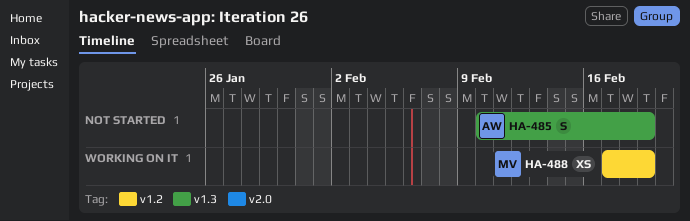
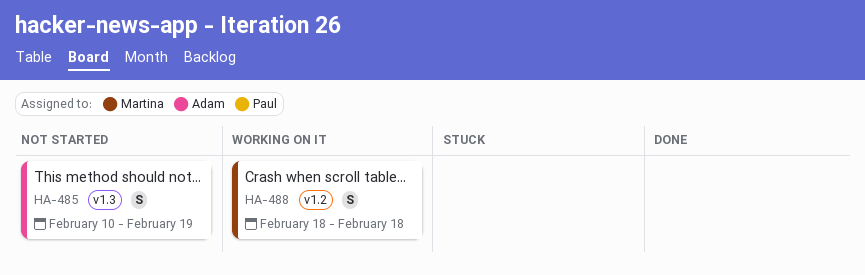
HA-488, estimate: XS -> S
HA-488, start: Feb 17 -> Feb 18
HA-488, due: Feb 19 -> Feb 18

